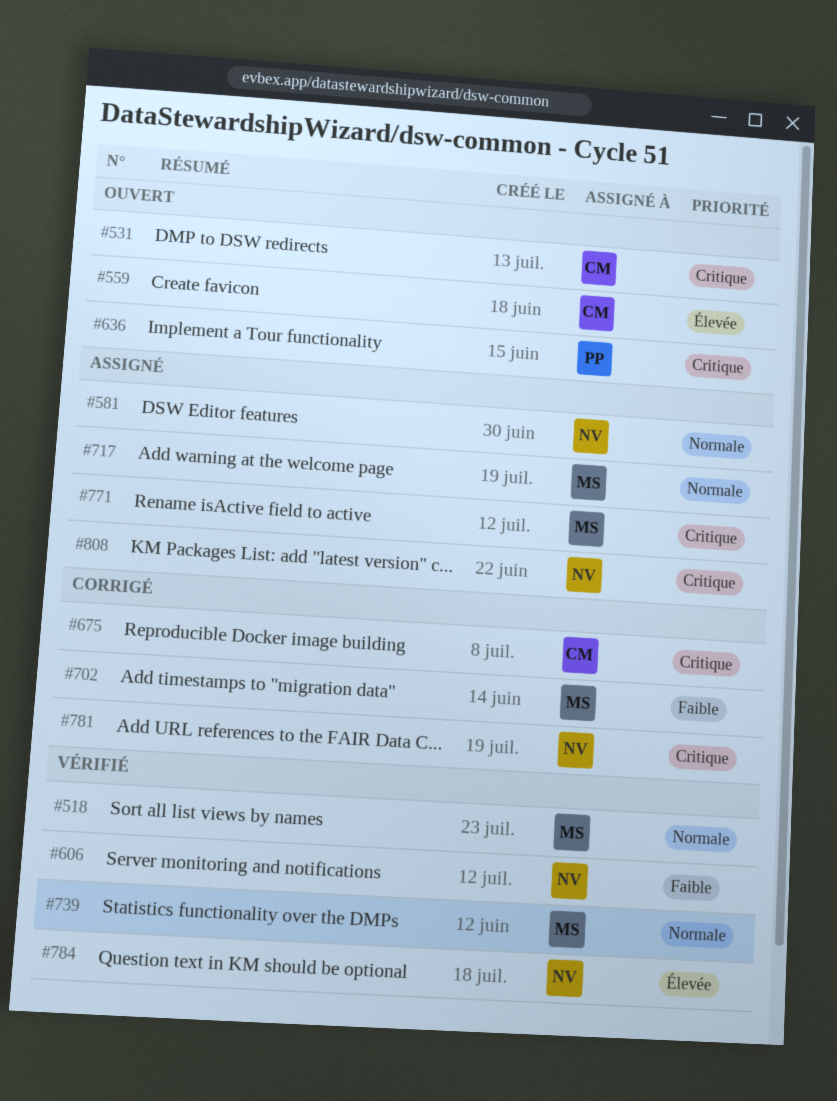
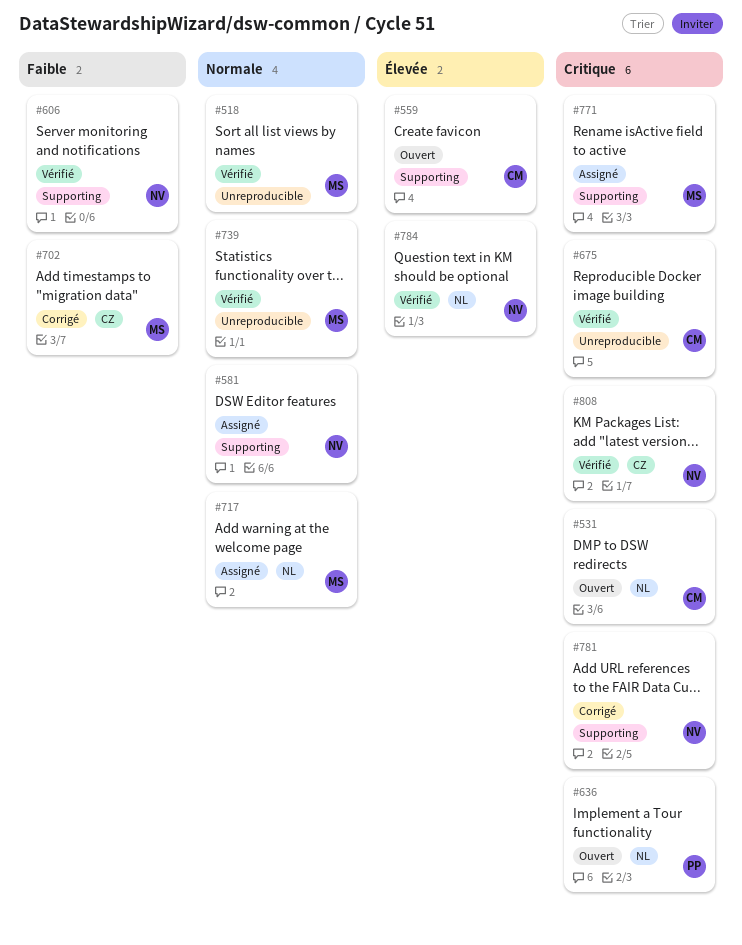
#675, status: Corrigé -> Vérifié
#808, status: Assigné -> Vérifié

